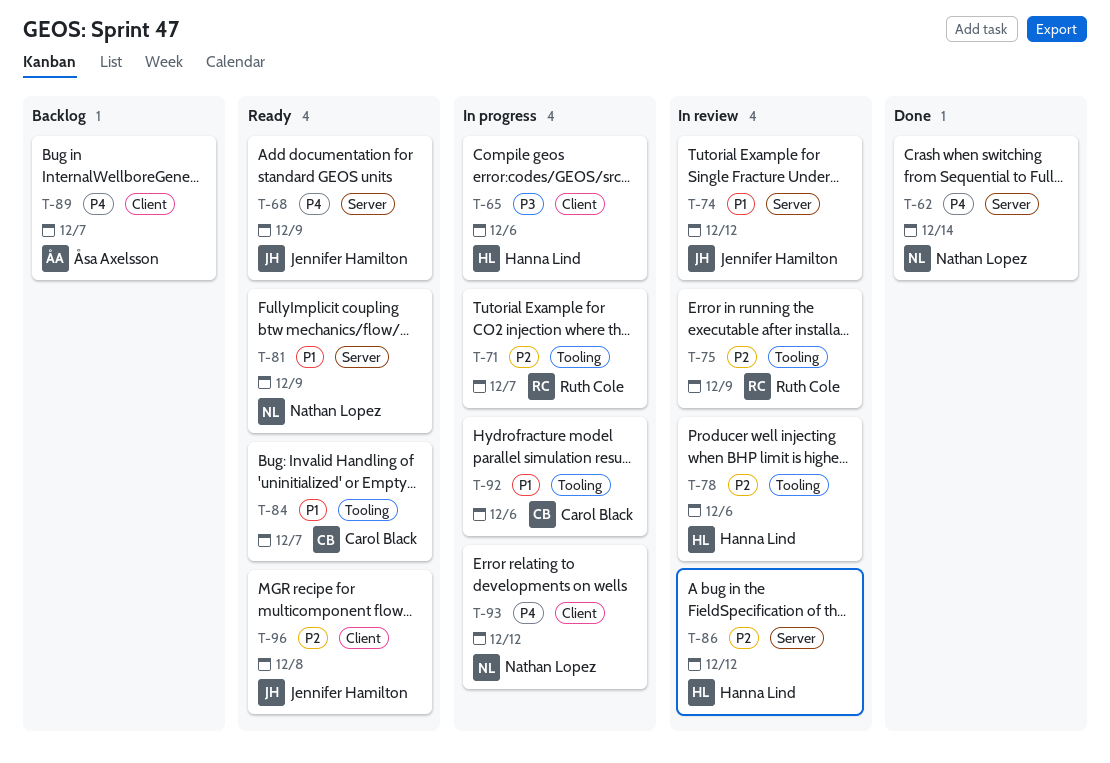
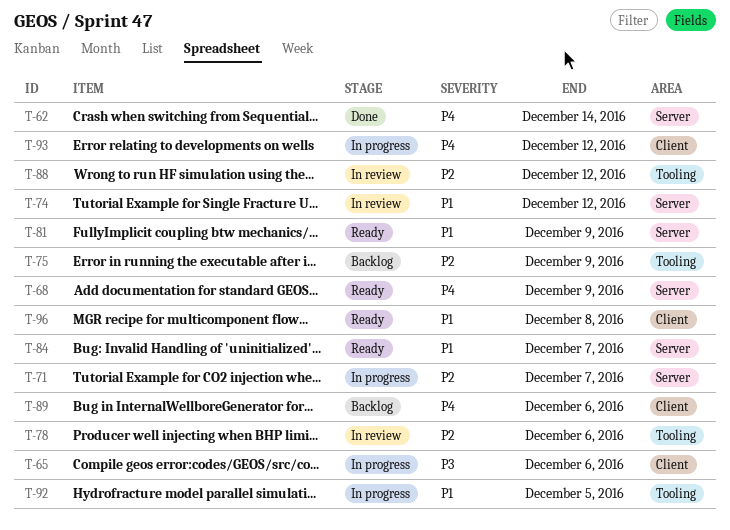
T-71, label: Tooling -> Server
T-75, status: In review -> Backlog
T-84, label: Tooling -> Server
T-86: present -> none
T-88: none -> present
T-89, due: Dec 7 -> Dec 6
T-92, due: Dec 6 -> Dec 5
T-96, priority: P2 -> P1

